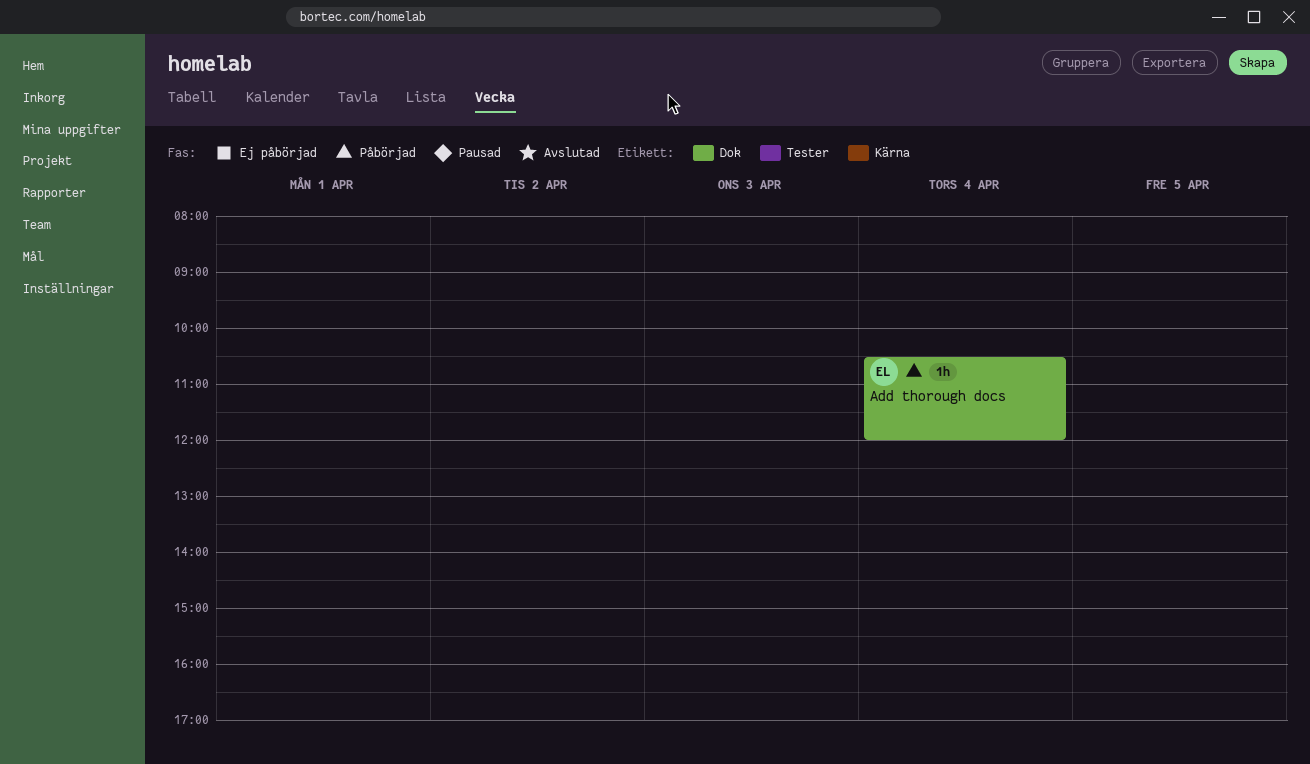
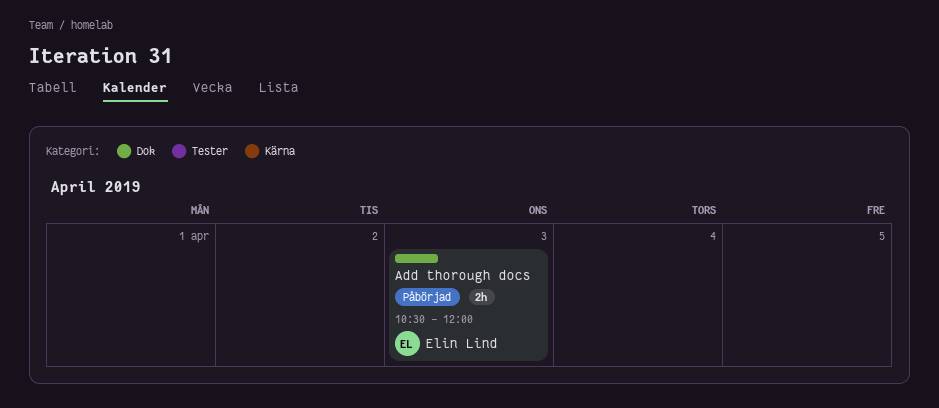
Add thorough docs, estimate: 1h -> 2h
Add thorough docs, day: Apr 4 -> Apr 3

